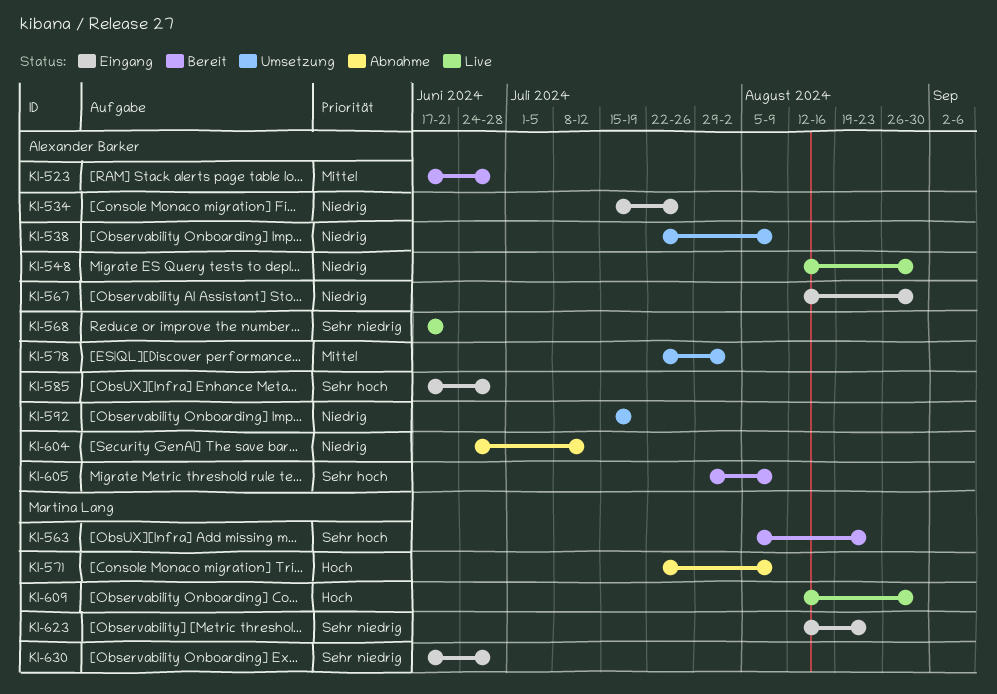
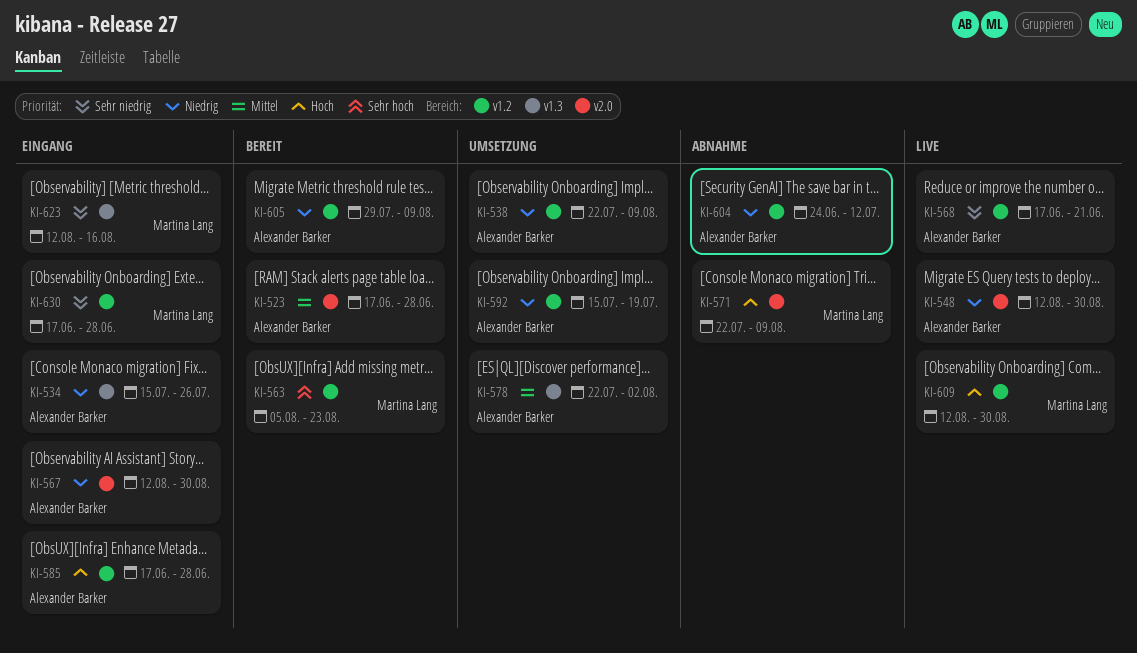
KI-585, priority: Sehr hoch -> Hoch
KI-605, priority: Sehr hoch -> Niedrig
KI-623, due: Aug 23 -> Aug 16

